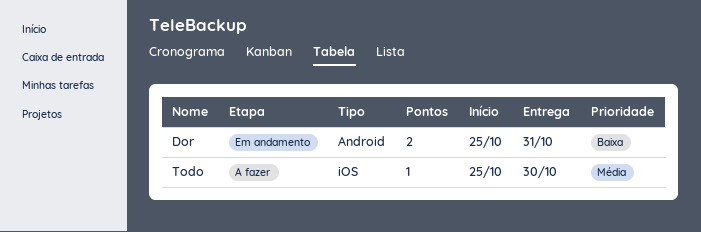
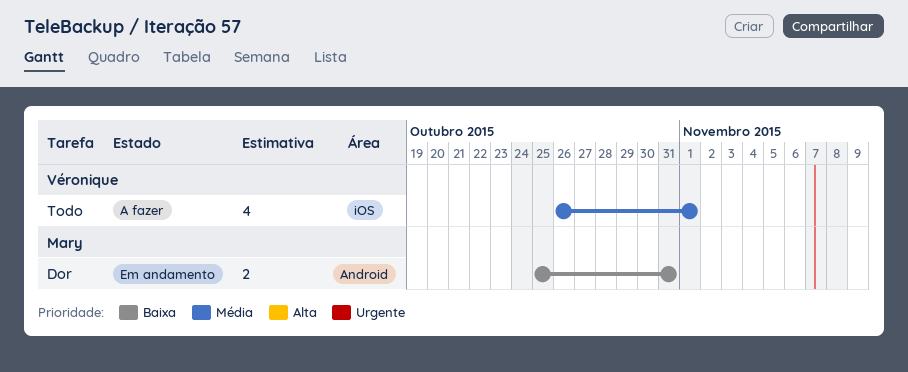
Todo, estimate: 1 -> 4
Todo, start: Oct 25 -> Oct 26
Todo, due: Oct 30 -> Nov 1

